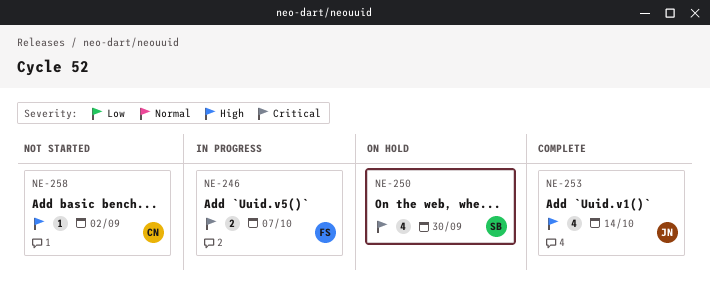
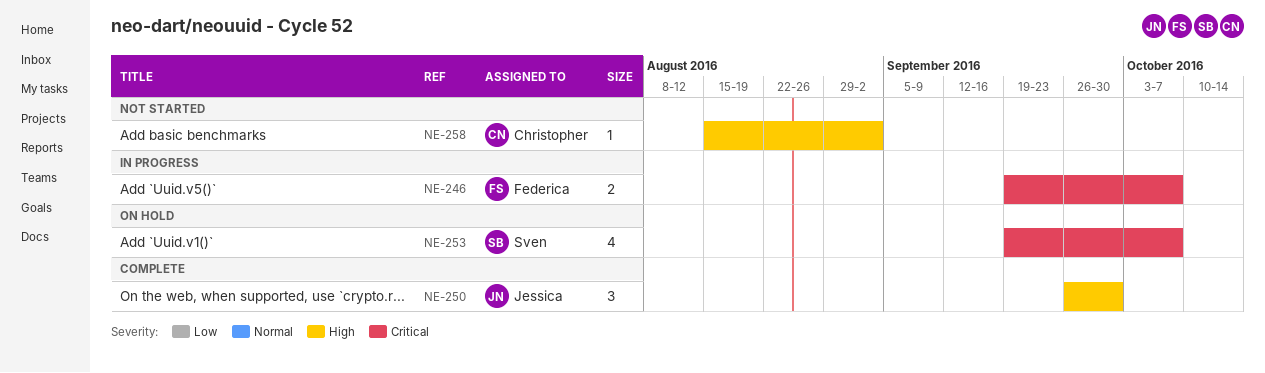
NE-250, status: On hold -> Complete
NE-250, owner: Sven -> Jessica
NE-250, priority: Critical -> High
NE-250, estimate: 4 -> 3
NE-253, status: Complete -> On hold
NE-253, owner: Jessica -> Sven
NE-253, priority: High -> Critical
NE-253, due: Oct 14 -> Oct 7

